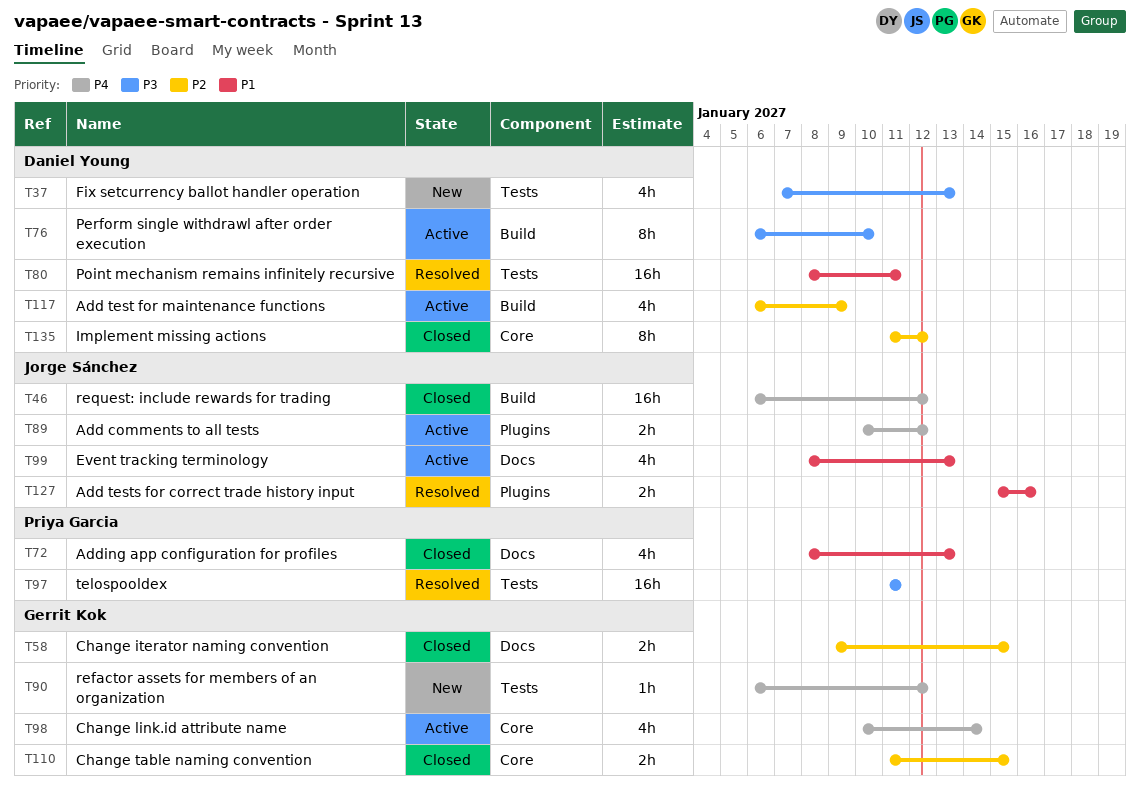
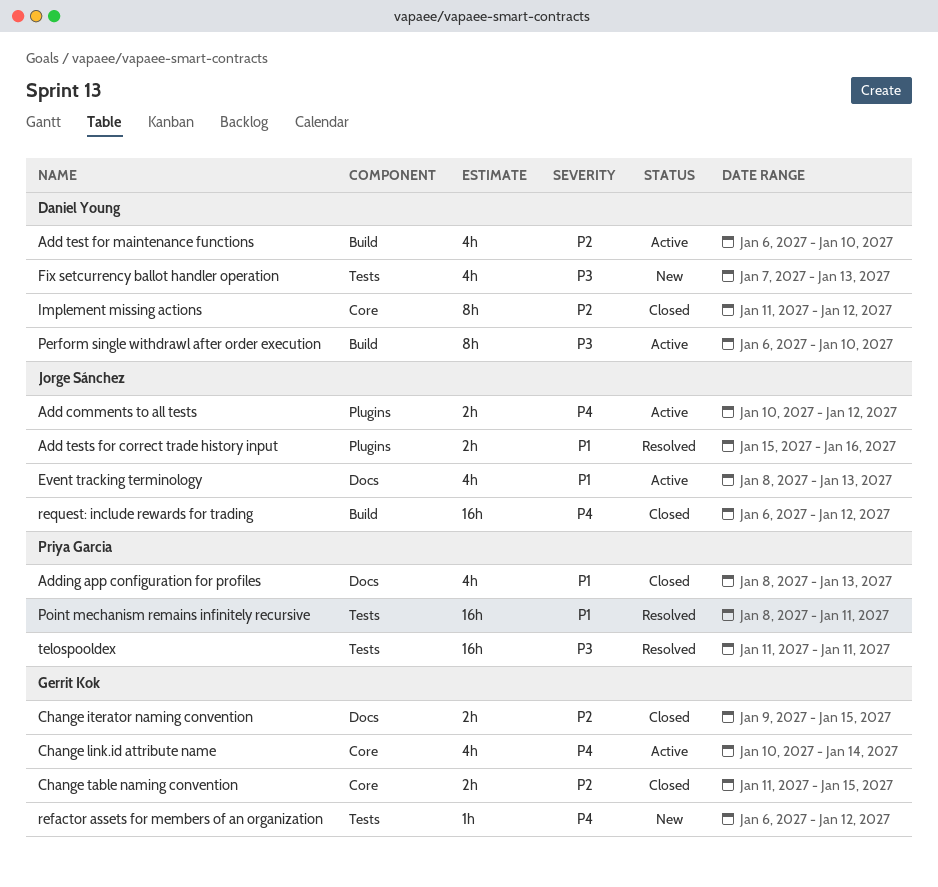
Add test for maintenance functions, due: Jan 9 -> Jan 10
Point mechanism remains infinitely recursive, owner: Daniel Young -> Priya Garcia

